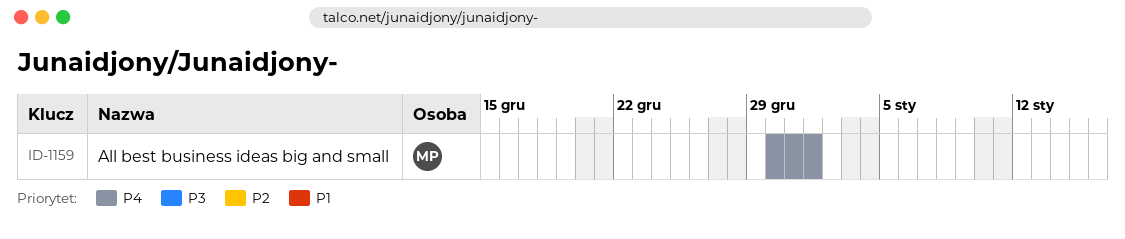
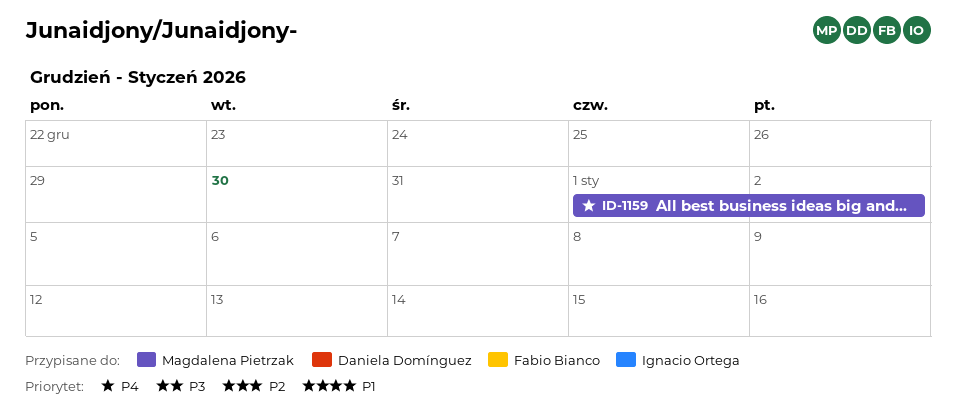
ID-1159, start: Dec 30 -> Jan 1
ID-1159, due: Jan 1 -> Jan 2

